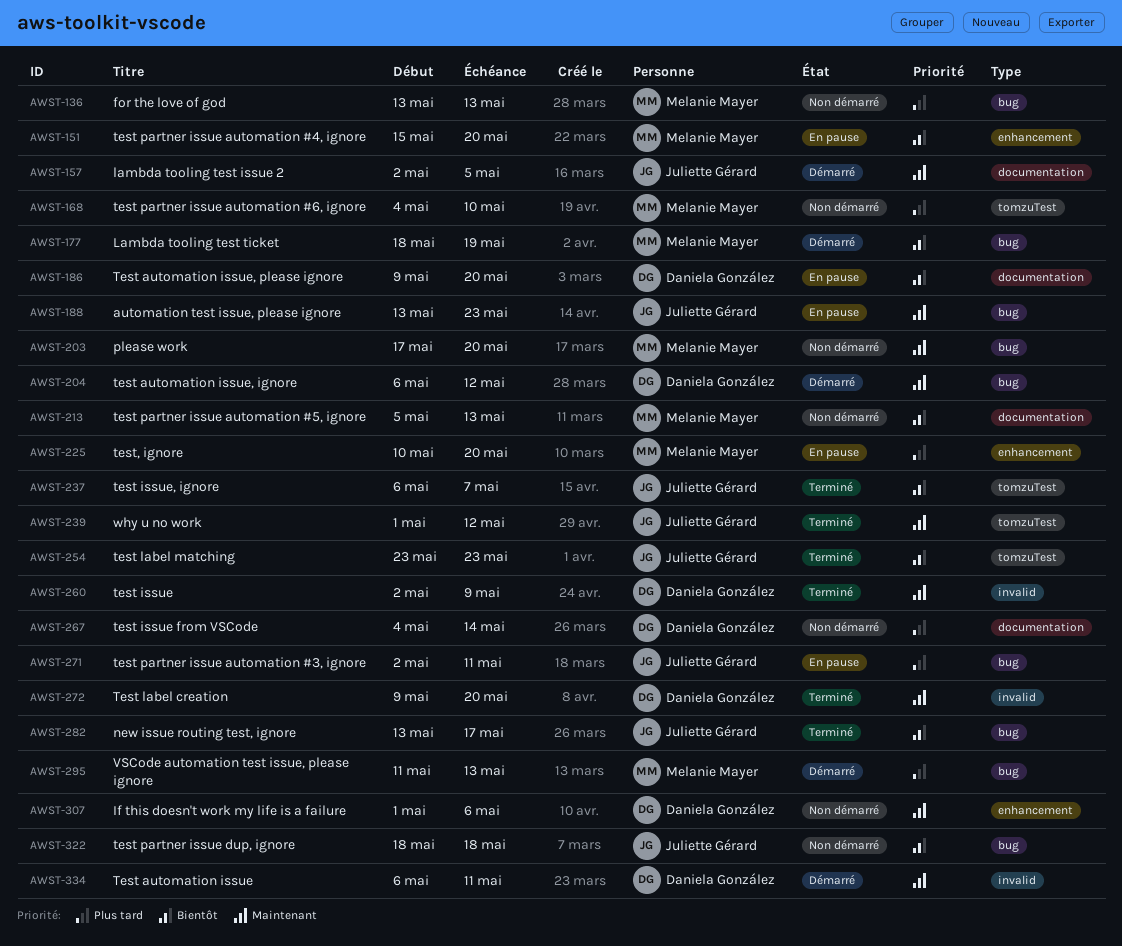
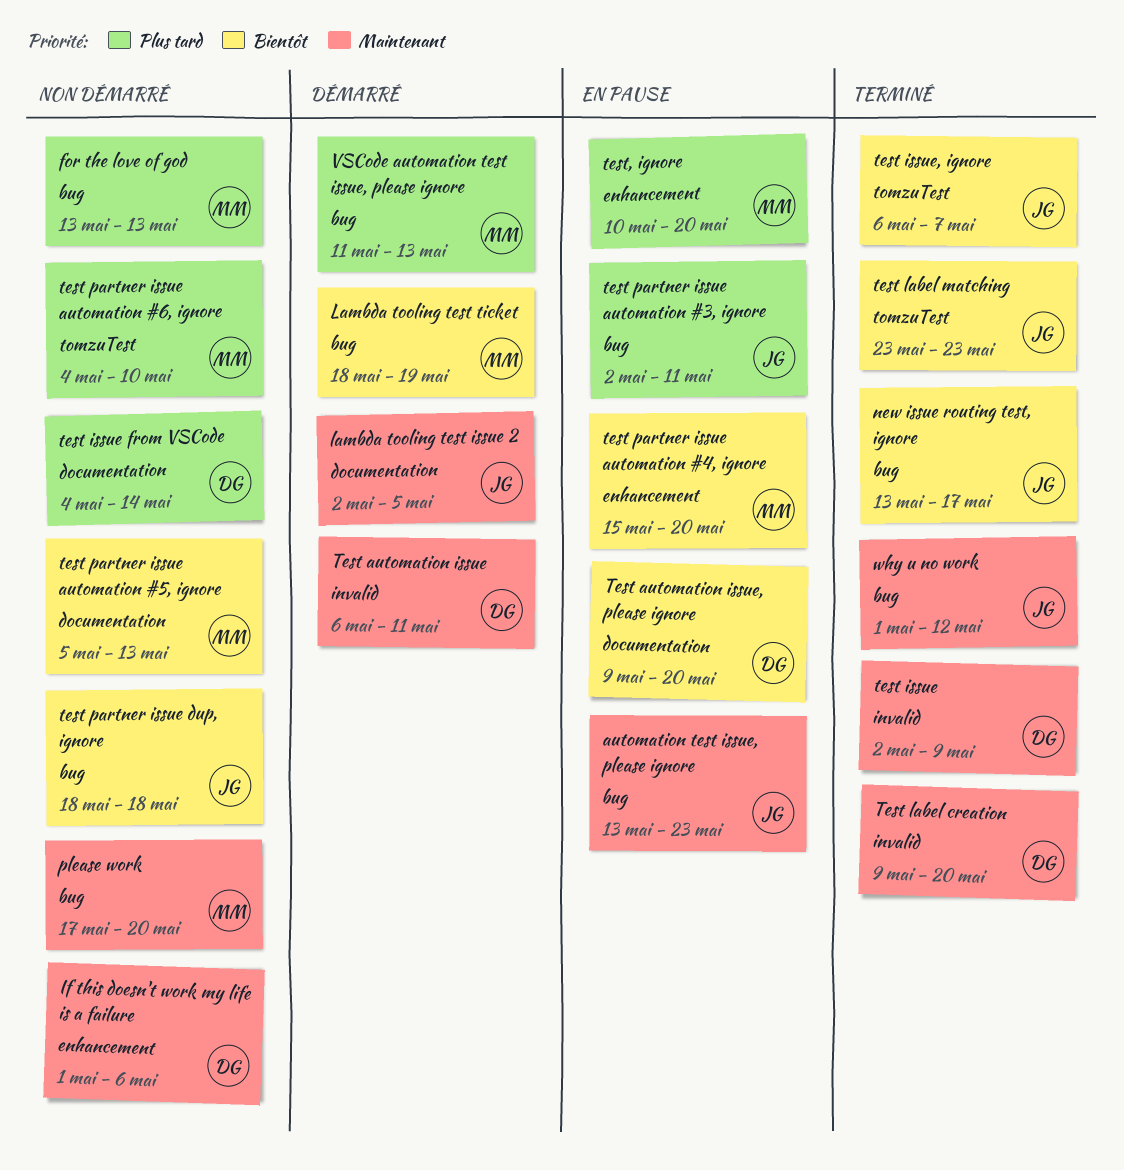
test automation issue, ignore: present -> none
why u no work, label: tomzuTest -> bug

